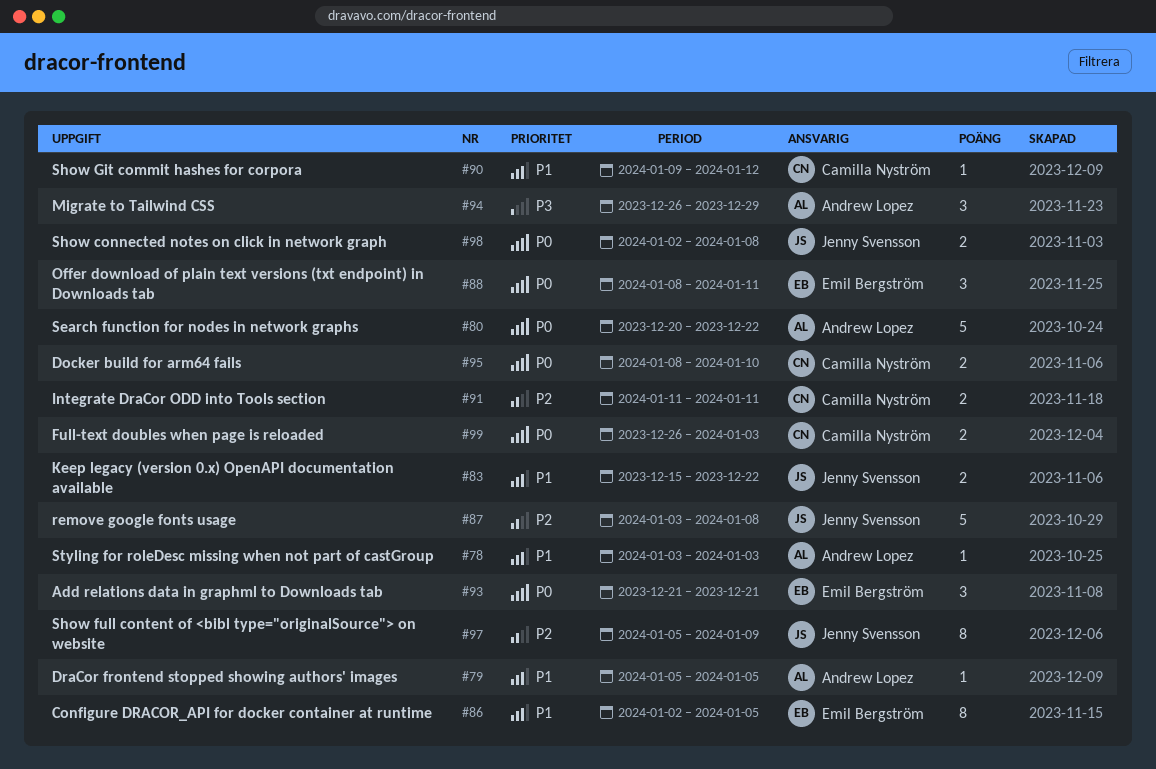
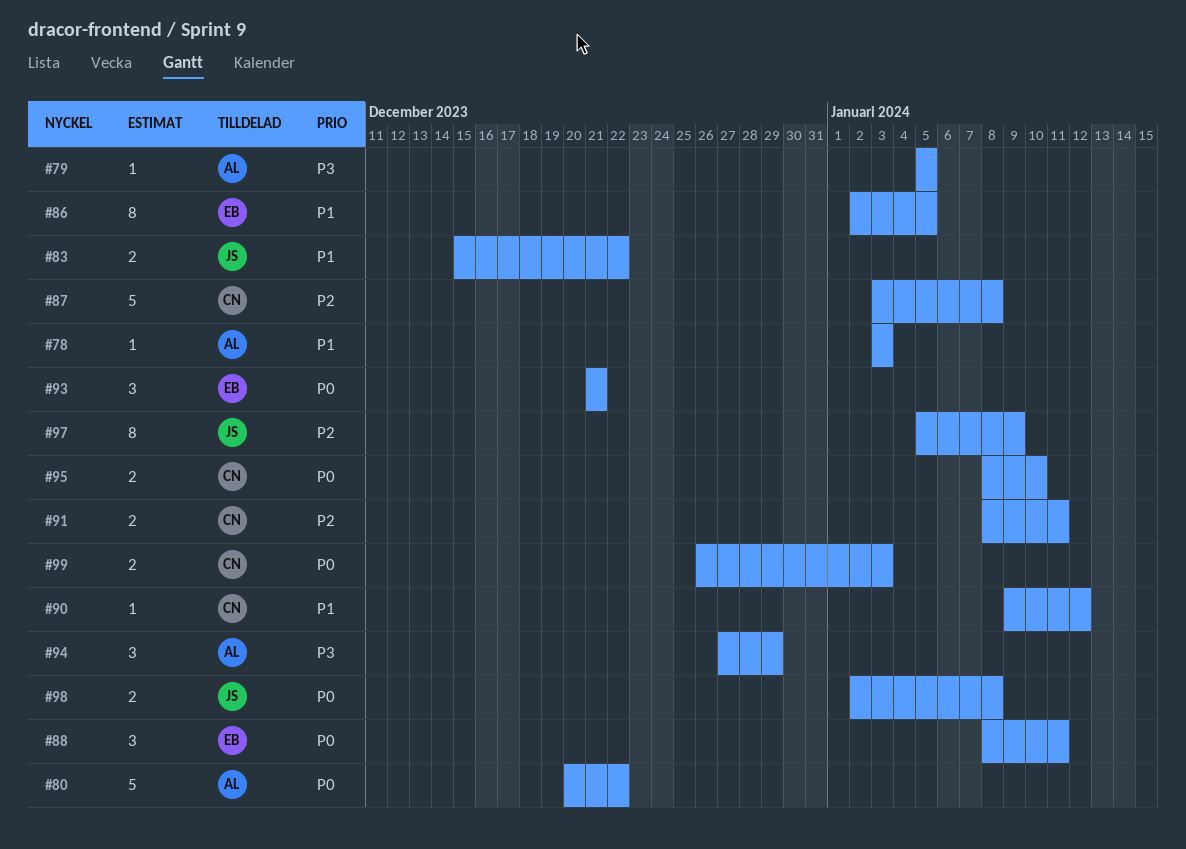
#79, priority: P1 -> P3
#87, owner: Jenny Svensson -> Camilla Nyström
#91, start: Jan 11 -> Jan 8
#94, start: Dec 26 -> Dec 27

